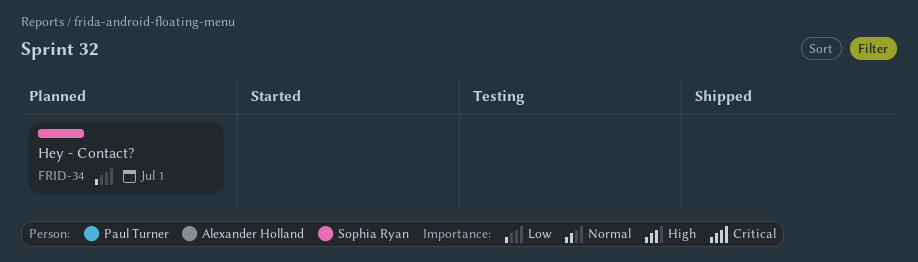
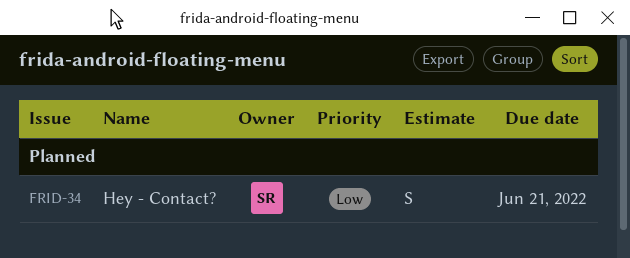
FRID-34, due: Jul 1 -> Jun 21

